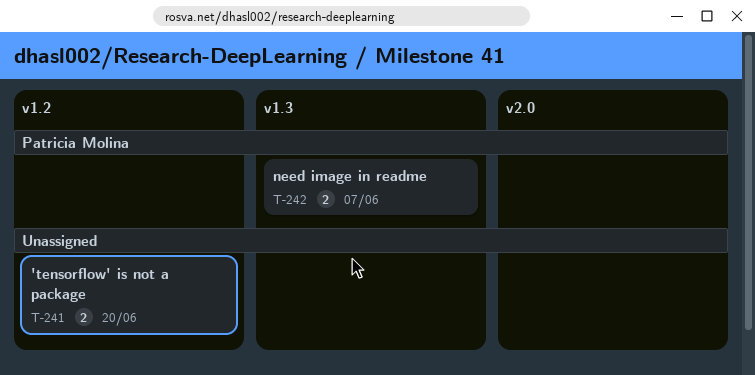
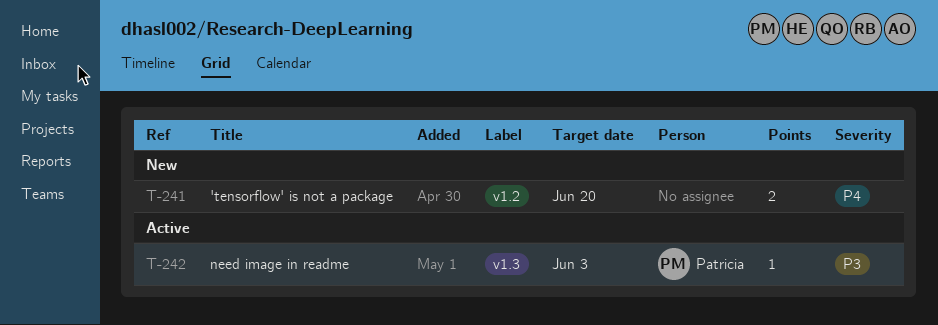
T-242, estimate: 2 -> 1
T-242, due: Jun 7 -> Jun 3

